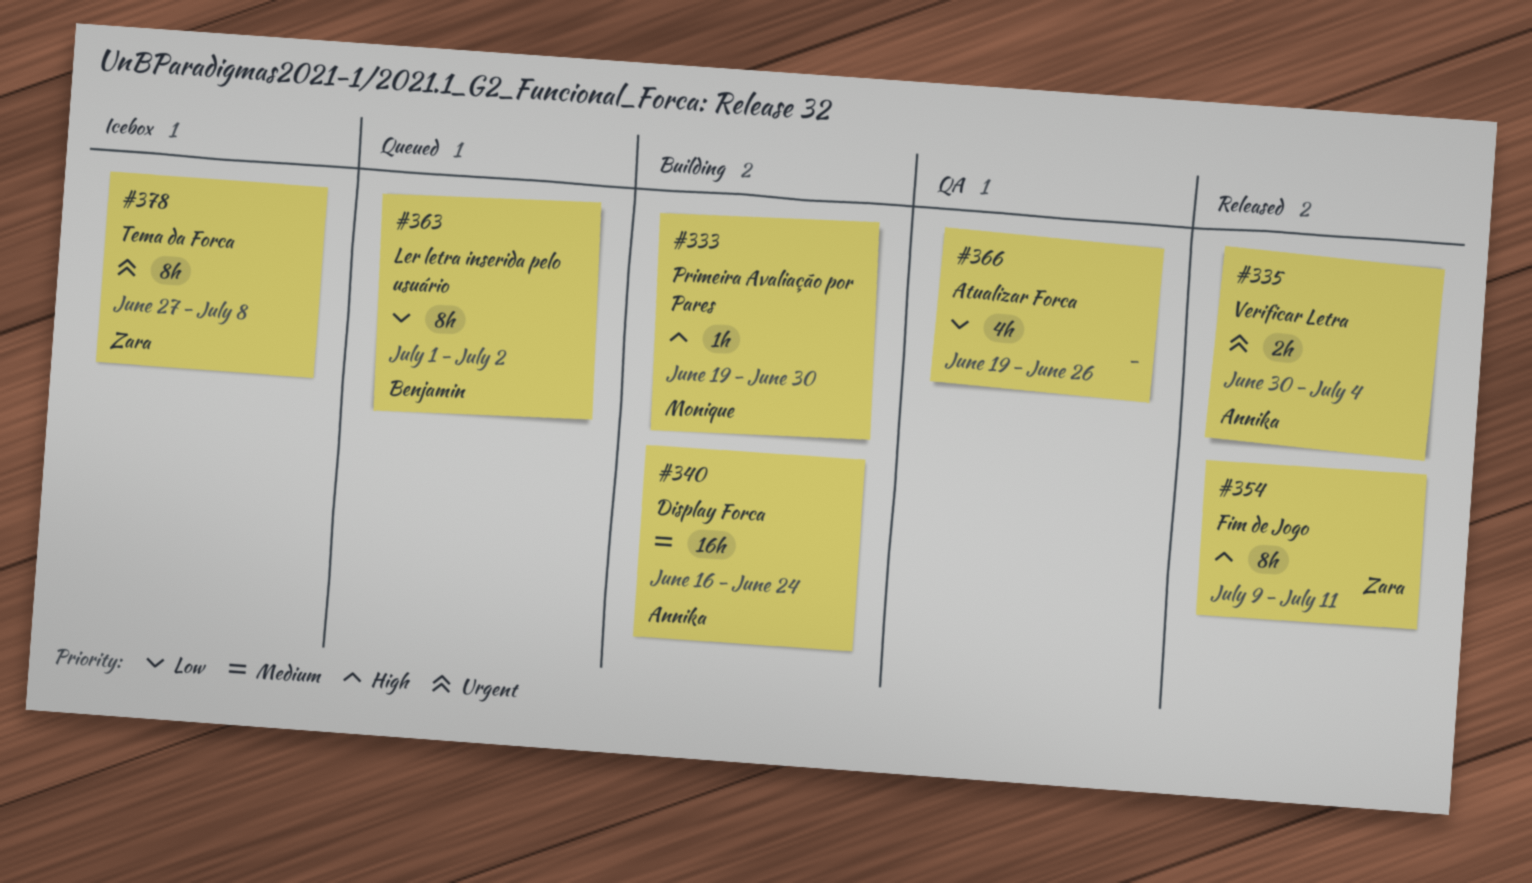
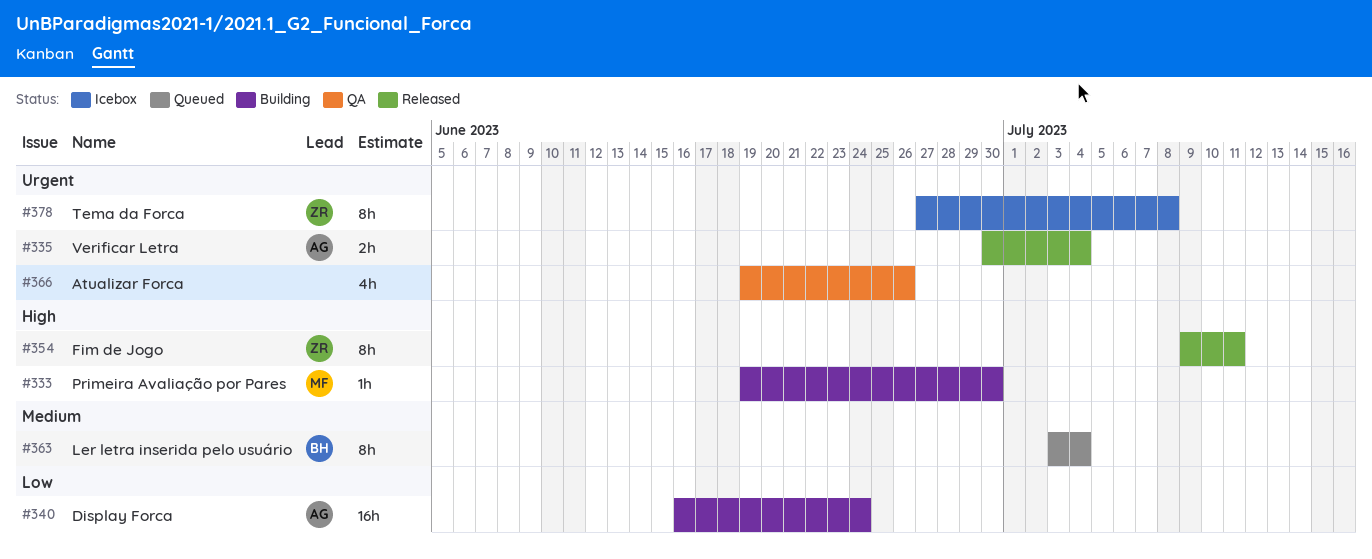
#340, priority: Medium -> Low
#363, priority: Low -> Medium
#363, start: Jul 1 -> Jul 3
#363, due: Jul 2 -> Jul 4
#366, priority: Low -> Urgent

